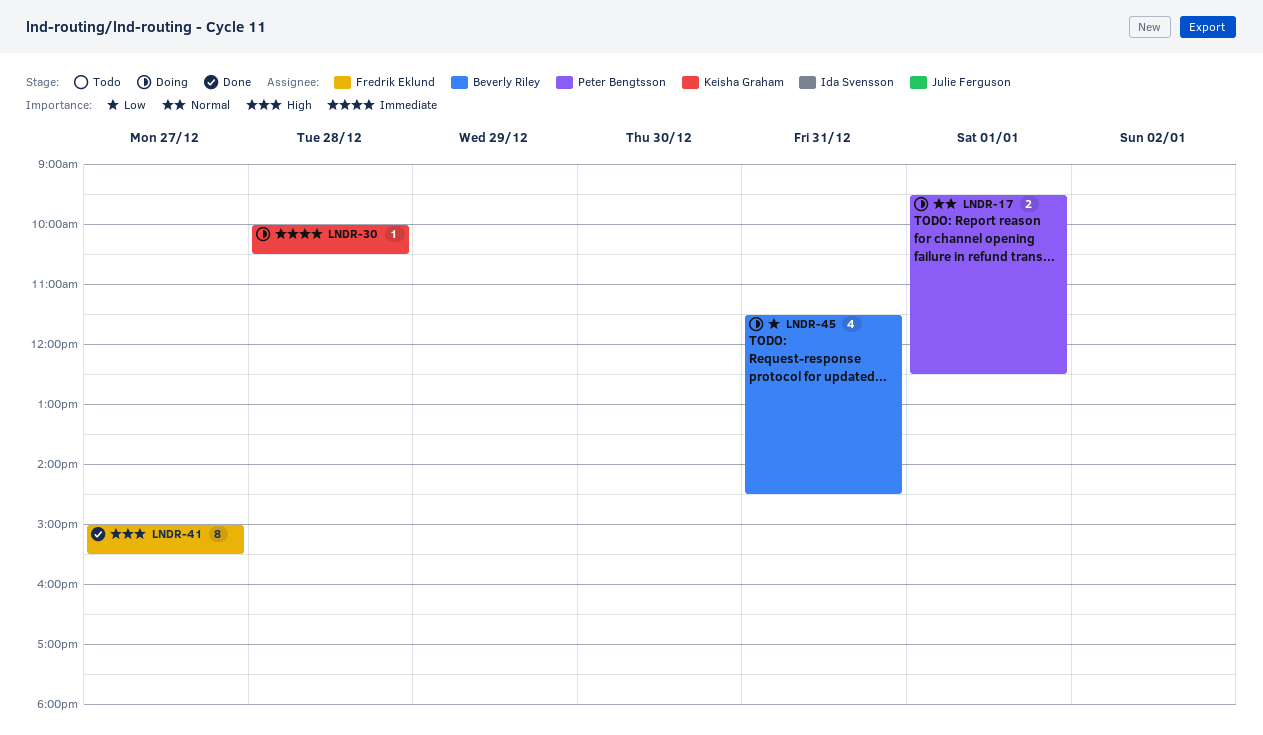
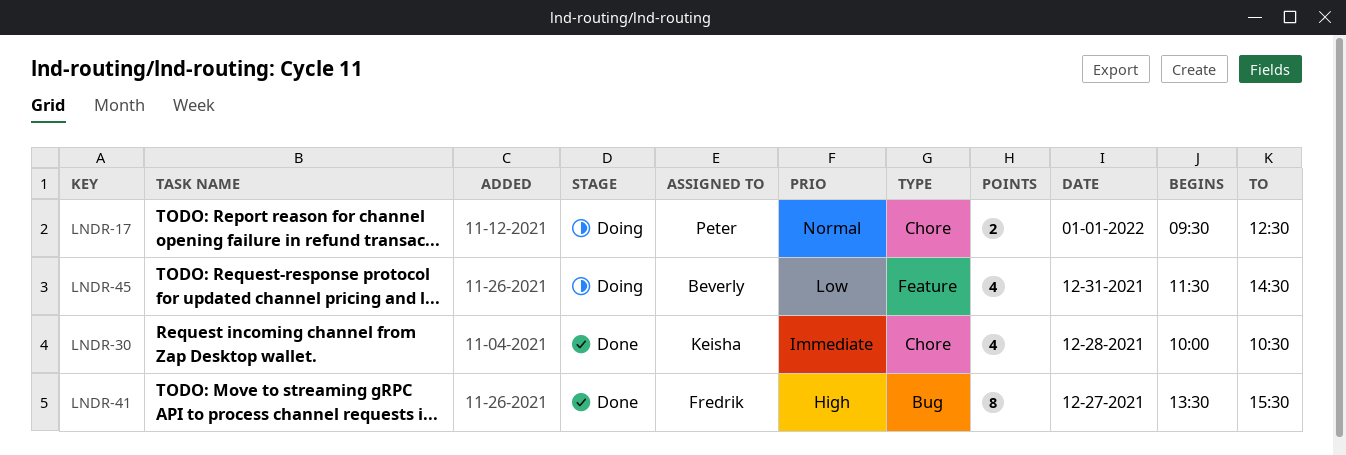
LNDR-30, status: Doing -> Done
LNDR-30, estimate: 1 -> 4
LNDR-41, begins: 15:00 -> 13:30

